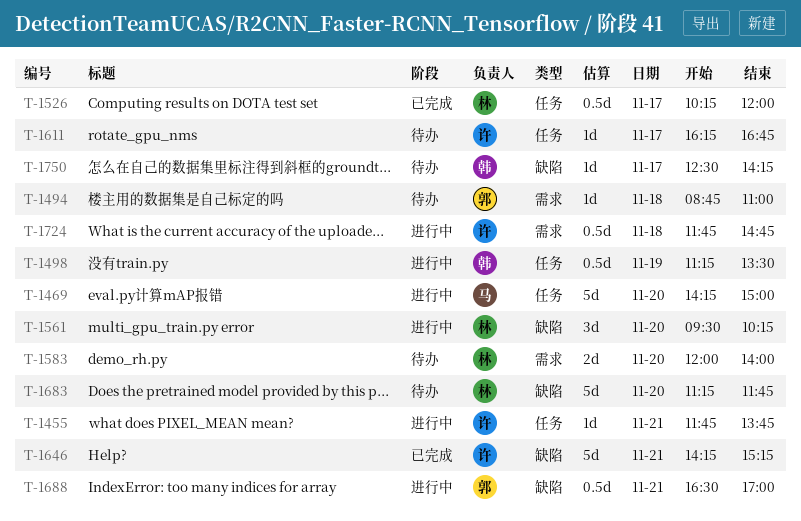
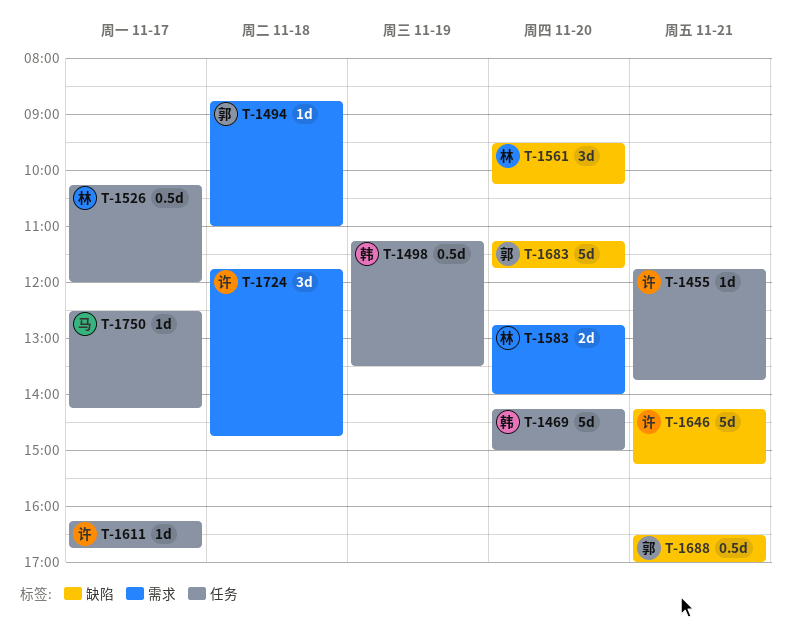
T-1469, owner: 马 -> 韩
T-1583, begins: 12:00 -> 12:45
T-1683, owner: 林 -> 郭
T-1724, estimate: 0.5d -> 3d
T-1750, owner: 韩 -> 马
T-1750, label: 缺陷 -> 任务

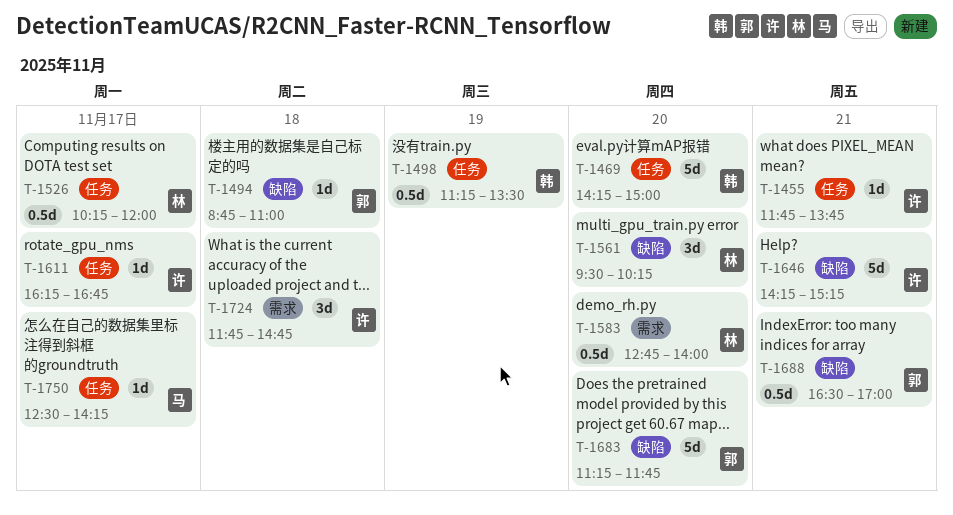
T-1494, label: 需求 -> 缺陷
T-1583, estimate: 2d -> 0.5d

